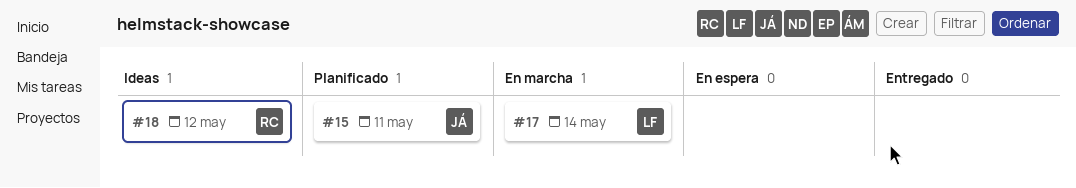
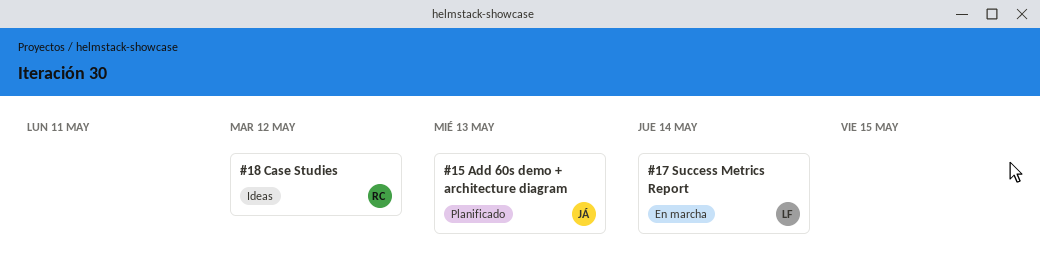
#15, due: May 11 -> May 13

